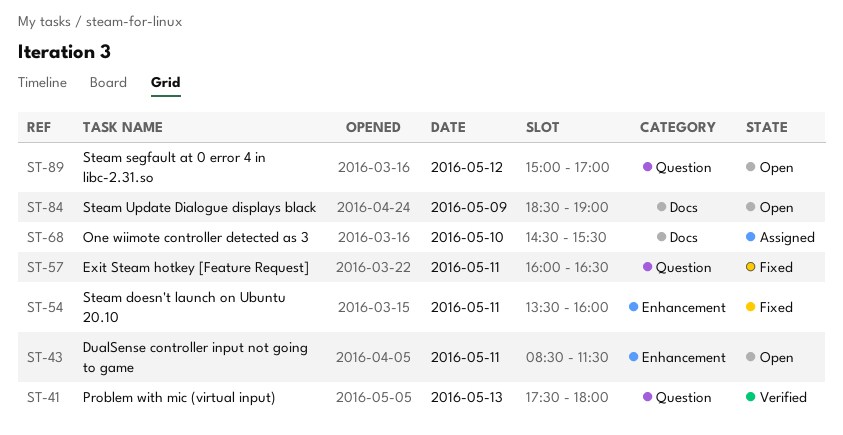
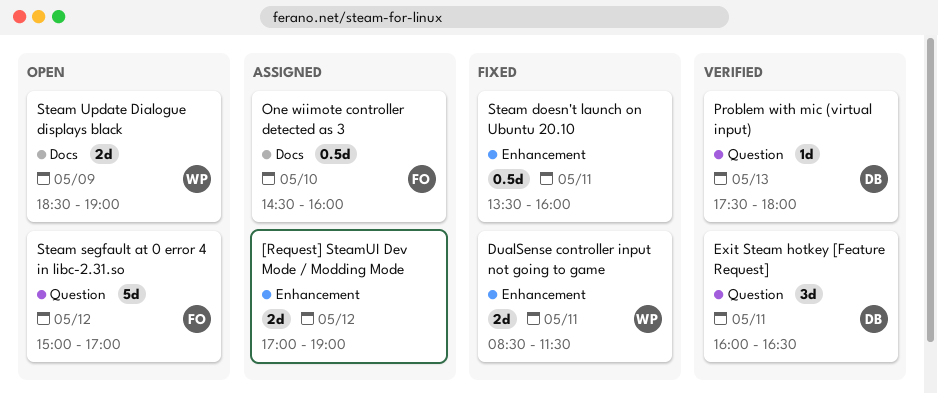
[Request] SteamUI Dev Mode / Modding Mode: none -> present
DualSense controller input not going to game, status: Open -> Fixed
Exit Steam hotkey [Feature Request], status: Fixed -> Verified
One wiimote controller detected as 3, ends: 15:30 -> 16:00

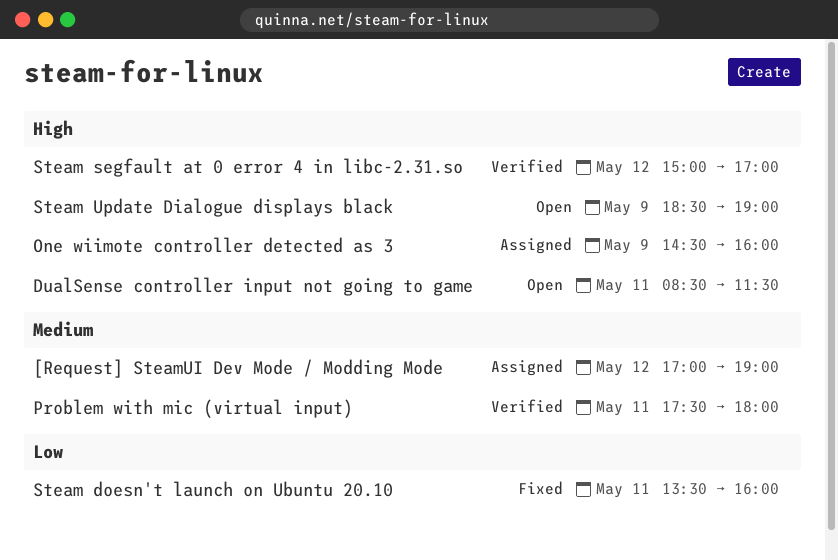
DualSense controller input not going to game, status: Fixed -> Open
Exit Steam hotkey [Feature Request]: present -> none
One wiimote controller detected as 3, day: May 10 -> May 9
Problem with mic (virtual input), day: May 13 -> May 11
Steam segfault at 0 error 4 in libc-2.31.so, status: Open -> Verified

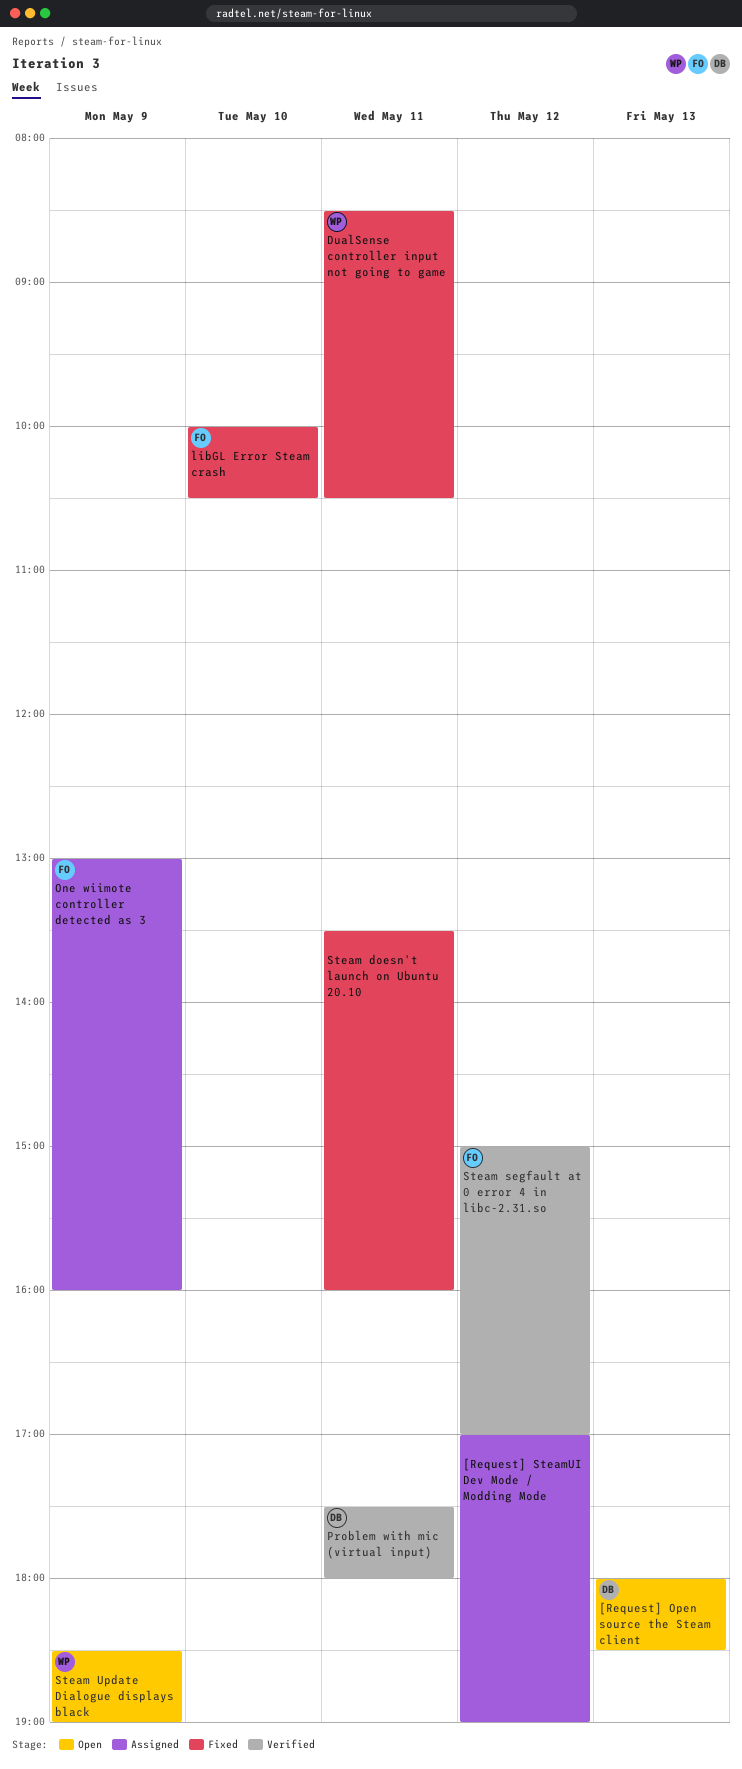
[Request] Open source the Steam client: none -> present
DualSense controller input not going to game, status: Open -> Fixed
DualSense controller input not going to game, ends: 11:30 -> 10:30
libGL Error Steam crash: none -> present
One wiimote controller detected as 3, begins: 14:30 -> 13:00

